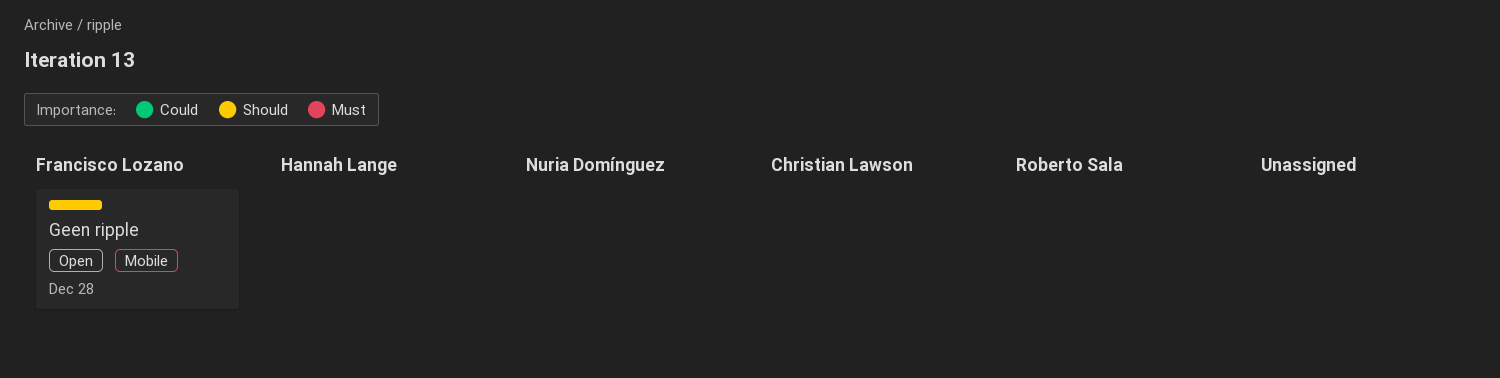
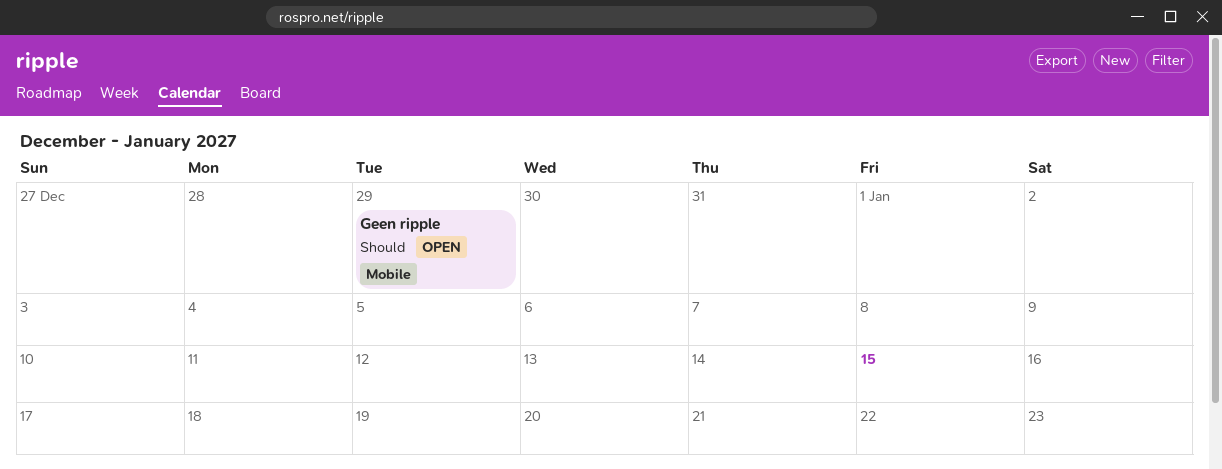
Geen ripple, due: Dec 28 -> Dec 29

